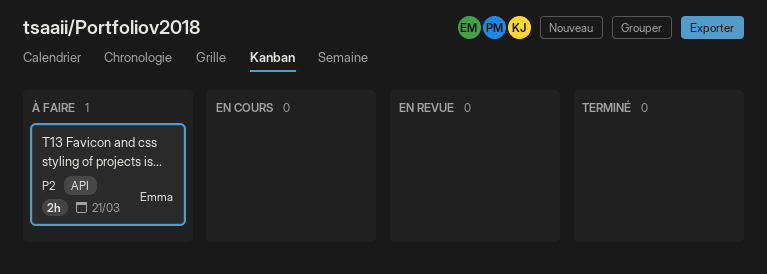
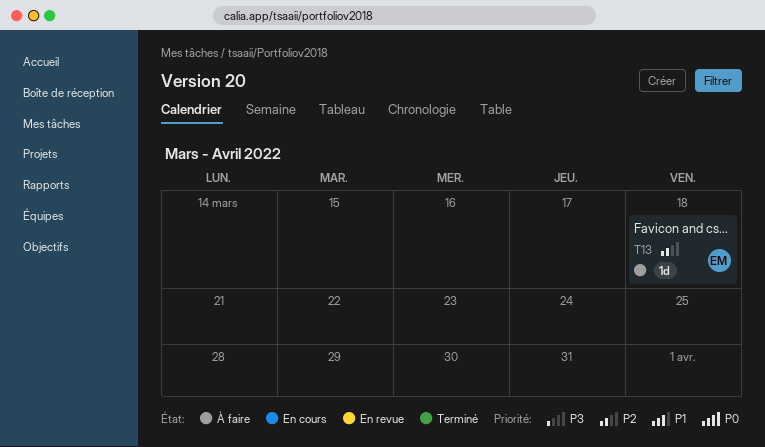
T13, estimate: 2h -> 1d
T13, due: Mar 21 -> Mar 18

